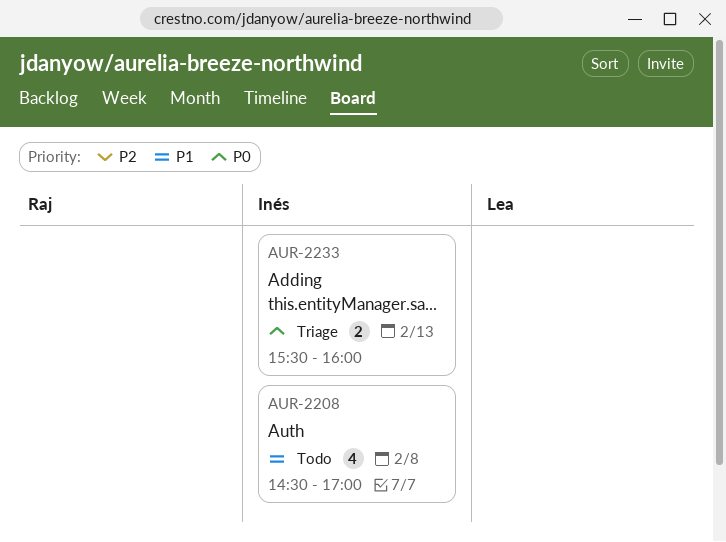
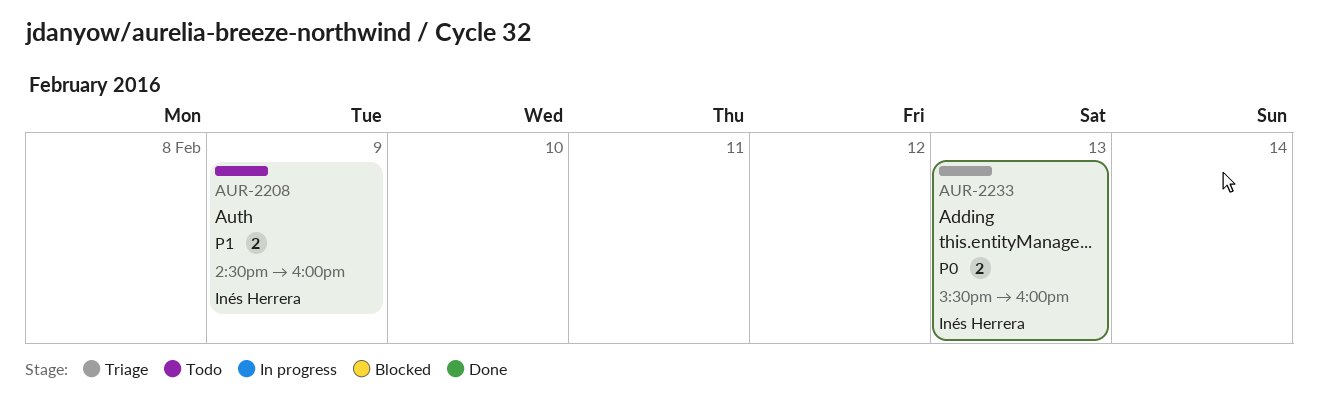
AUR-2208, estimate: 4 -> 2
AUR-2208, day: Feb 8 -> Feb 9
AUR-2208, ends: 17:00 -> 16:00

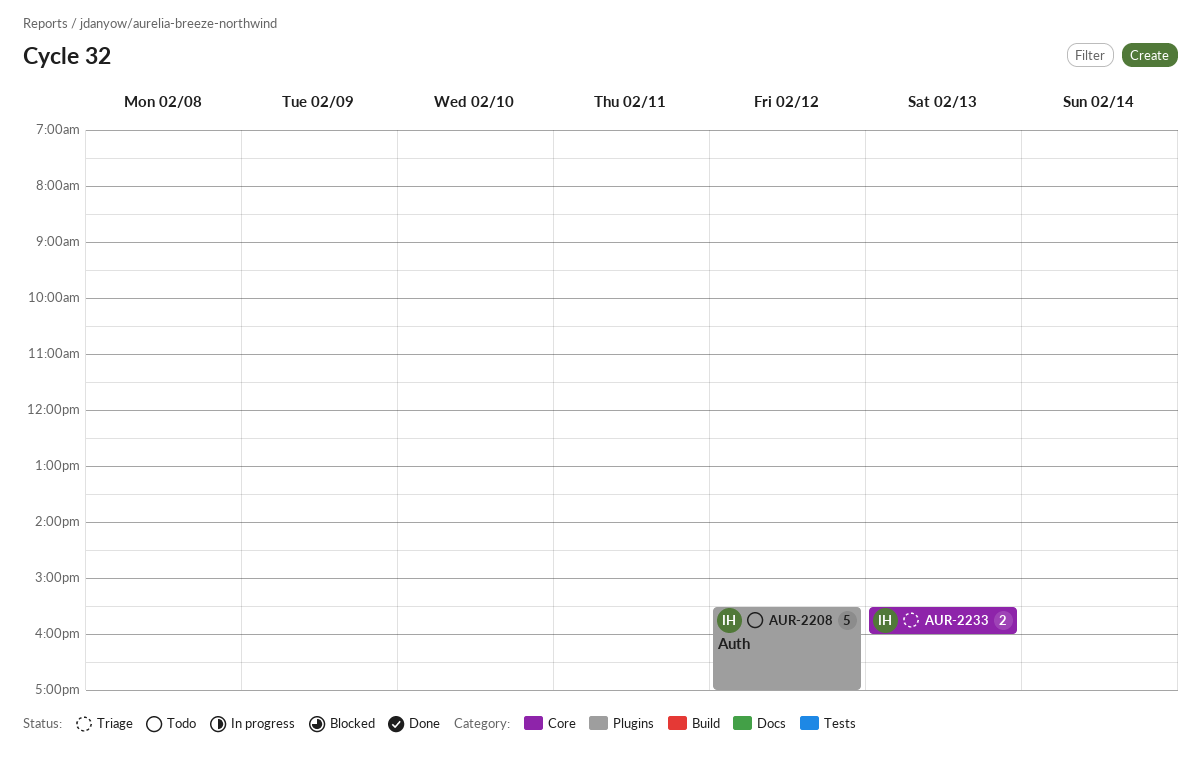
AUR-2208, estimate: 2 -> 5
AUR-2208, day: Feb 9 -> Feb 12
AUR-2208, begins: 14:30 -> 15:30
AUR-2208, ends: 16:00 -> 17:00

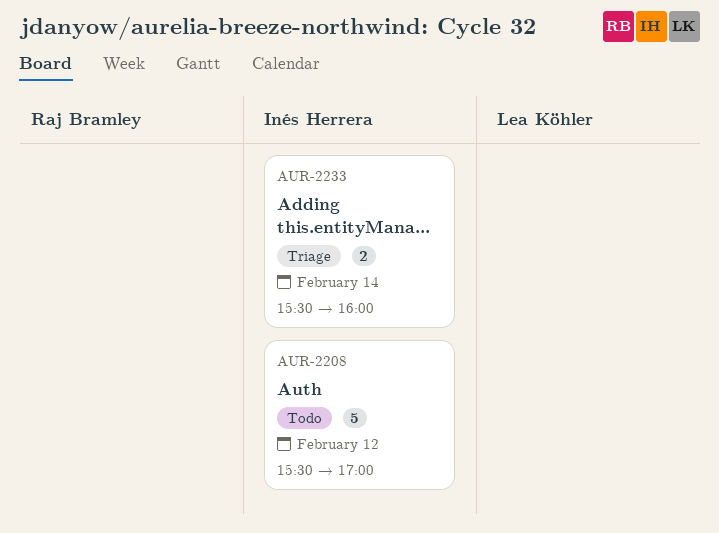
AUR-2233, day: Feb 13 -> Feb 14

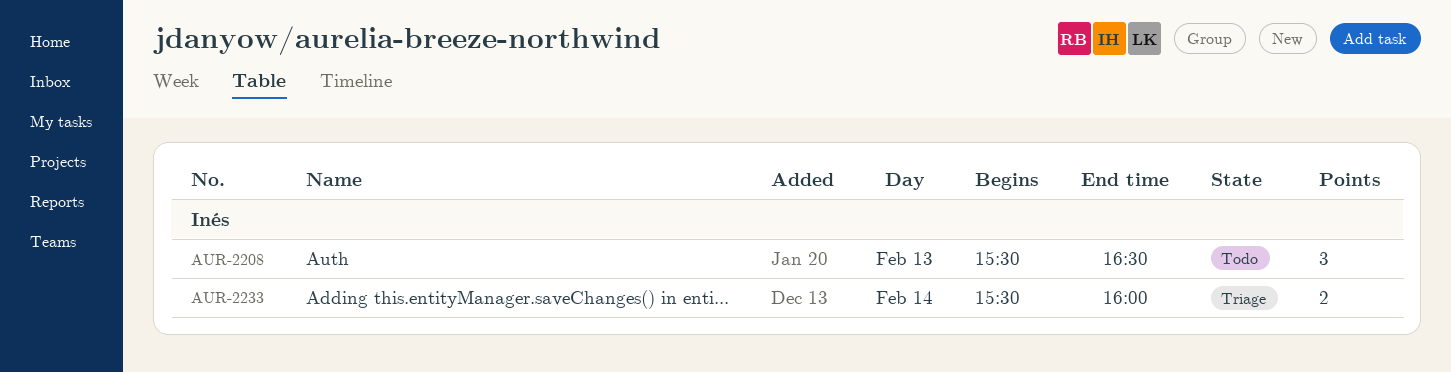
AUR-2208, estimate: 5 -> 3
AUR-2208, day: Feb 12 -> Feb 13
AUR-2208, ends: 17:00 -> 16:30

